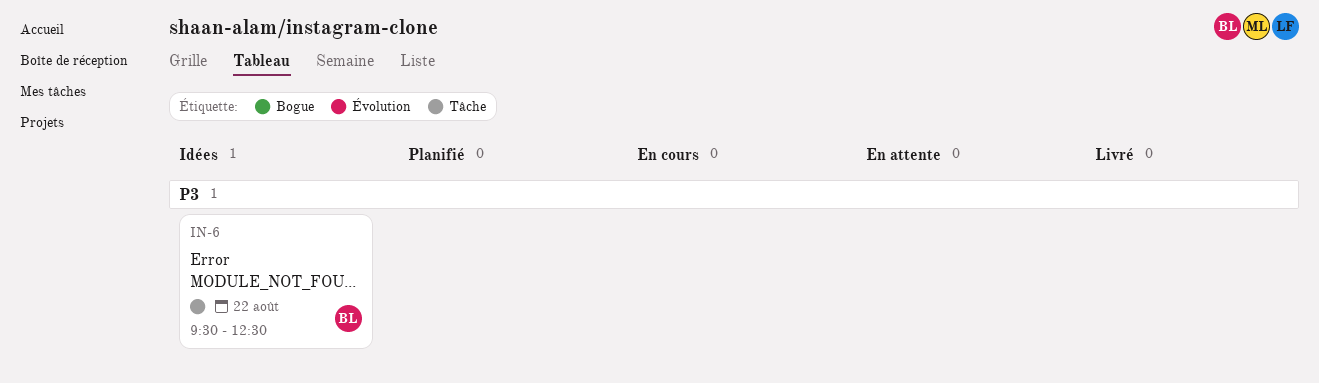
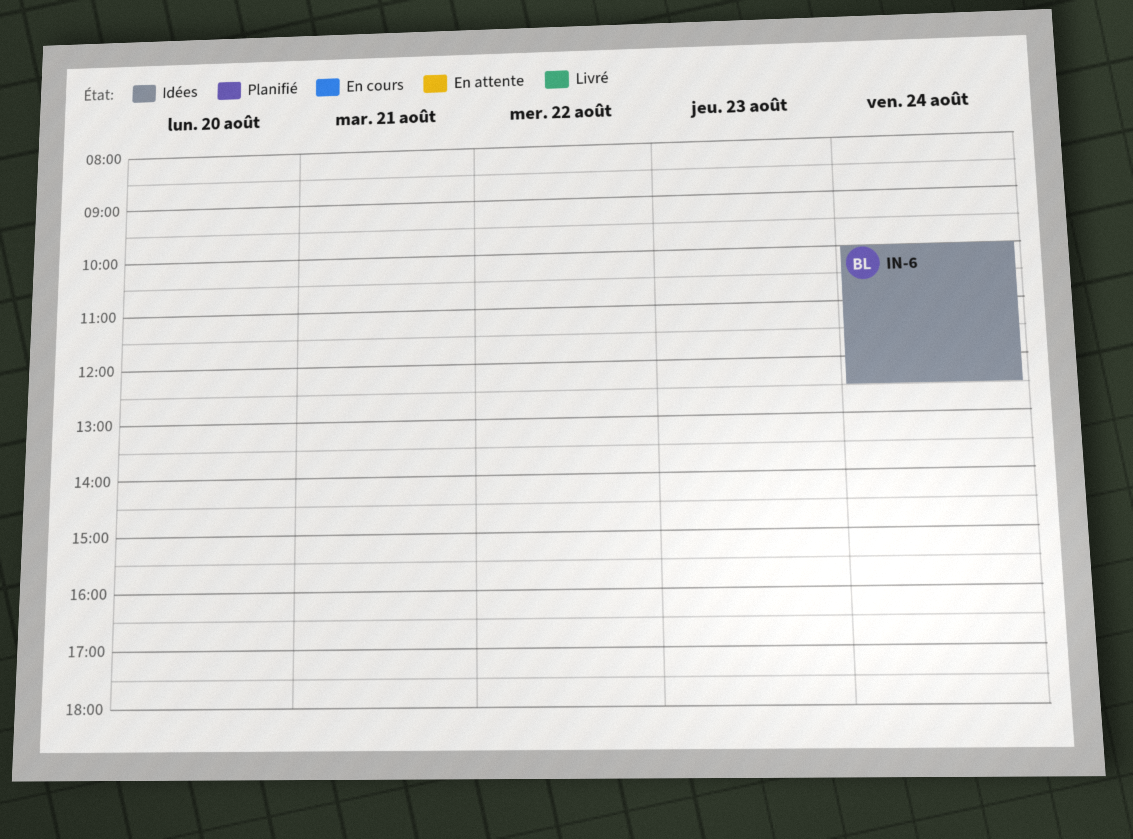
IN-6, day: Aug 22 -> Aug 24
IN-6, begins: 09:30 -> 10:00

